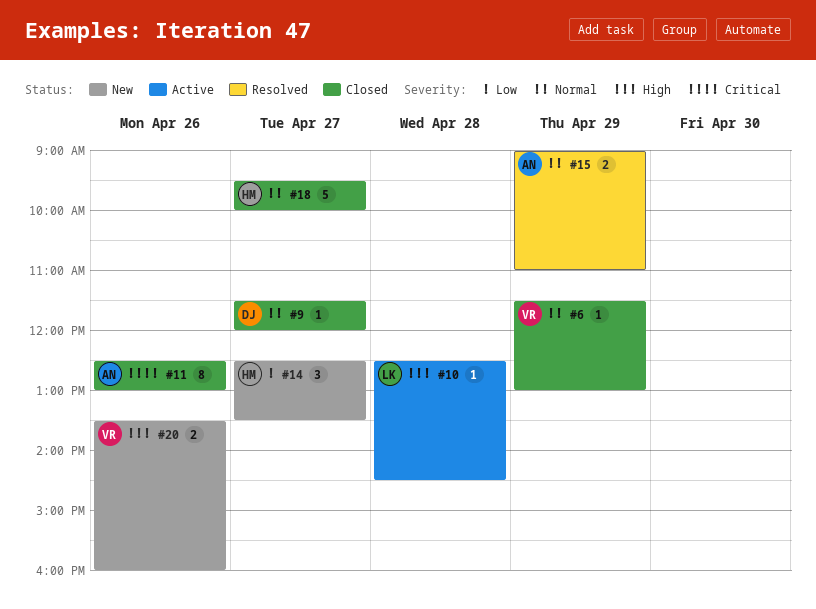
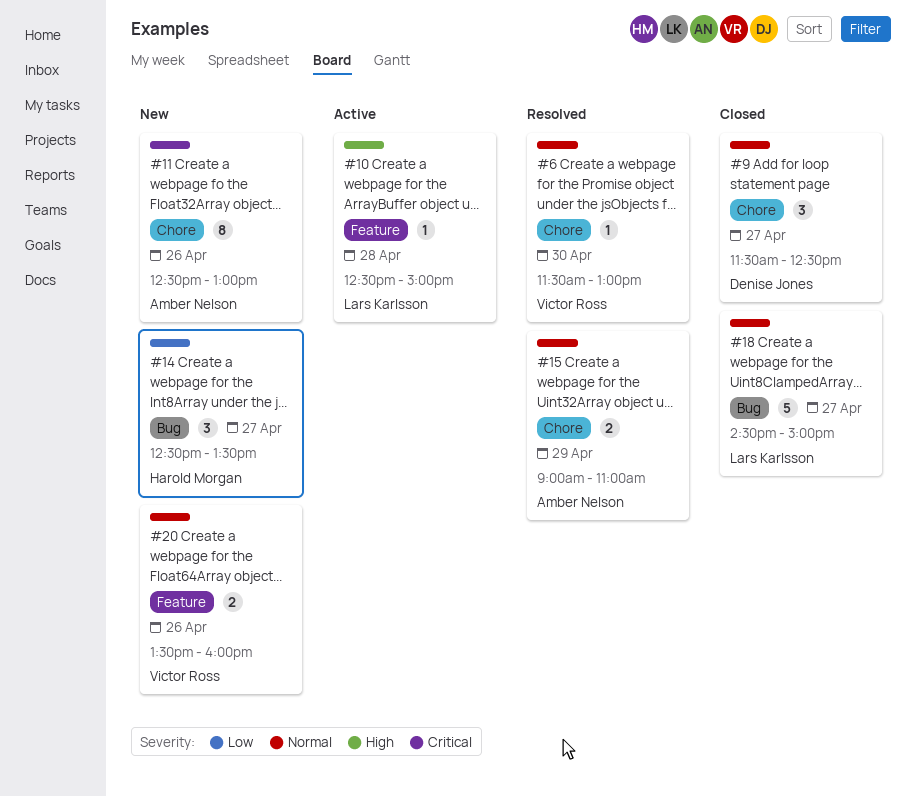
#6, status: Closed -> Resolved
#6, day: Apr 29 -> Apr 30
#9, estimate: 1 -> 3
#9, ends: 12:00 -> 12:30
#10, ends: 14:30 -> 15:00
#11, status: Closed -> New
#18, owner: Harold Morgan -> Lars Karlsson
#18, begins: 09:30 -> 14:30
#18, ends: 10:00 -> 15:00
#20, priority: High -> Normal

